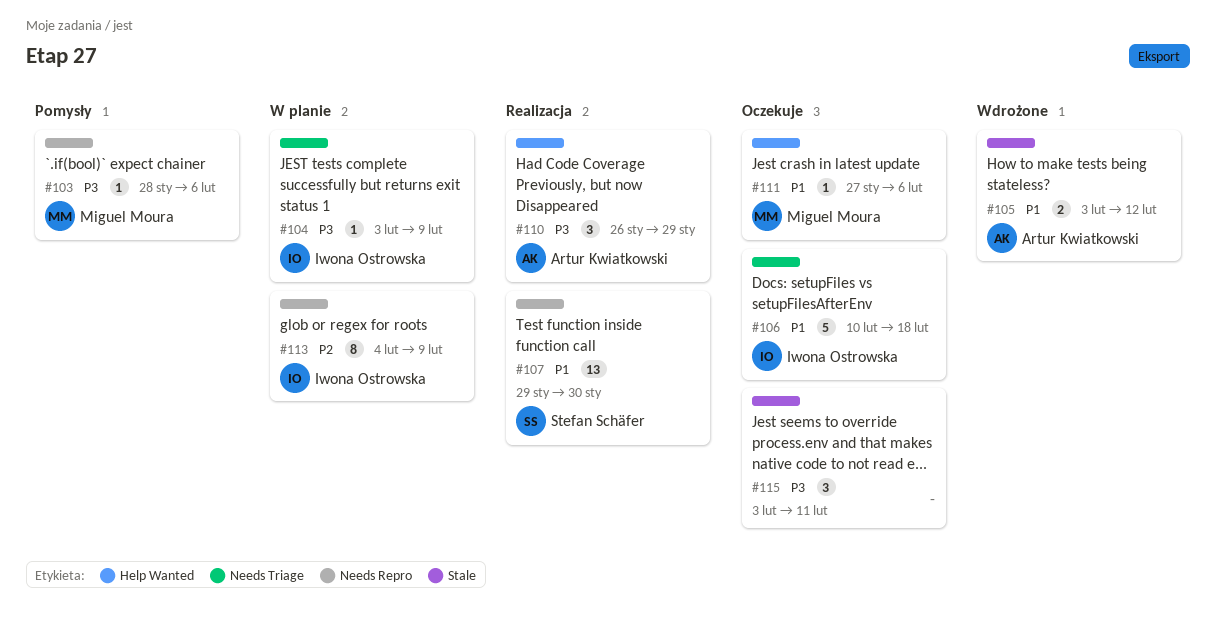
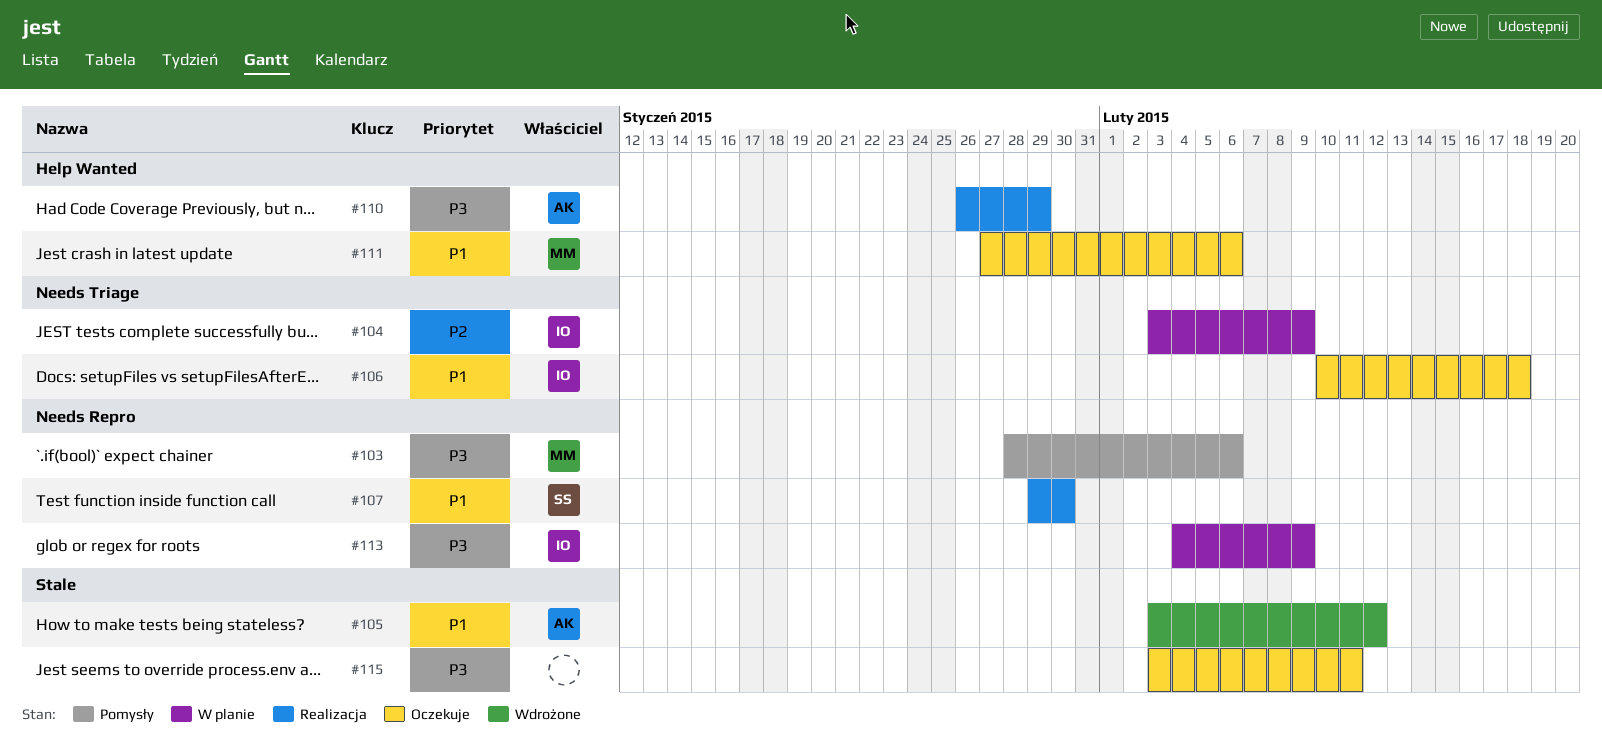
#104, priority: P3 -> P2
#113, priority: P2 -> P3

